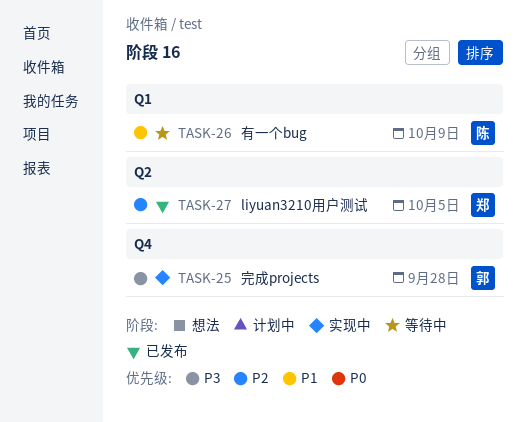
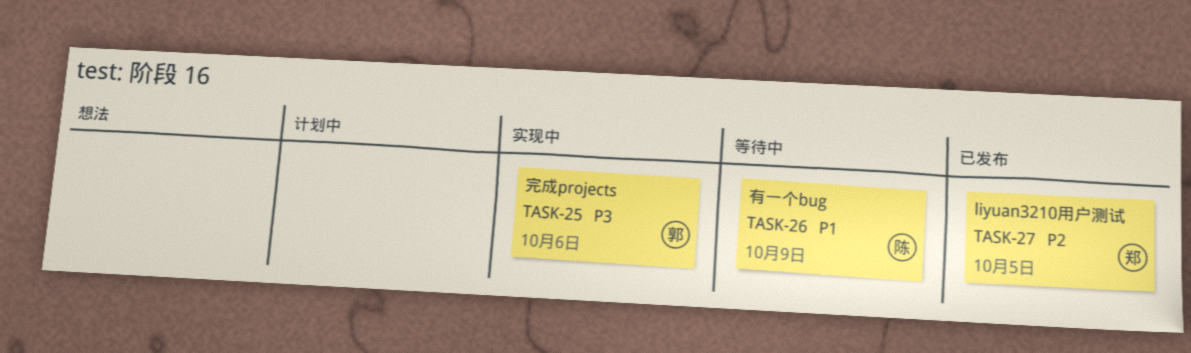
TASK-25, due: Sep 28 -> Oct 6

